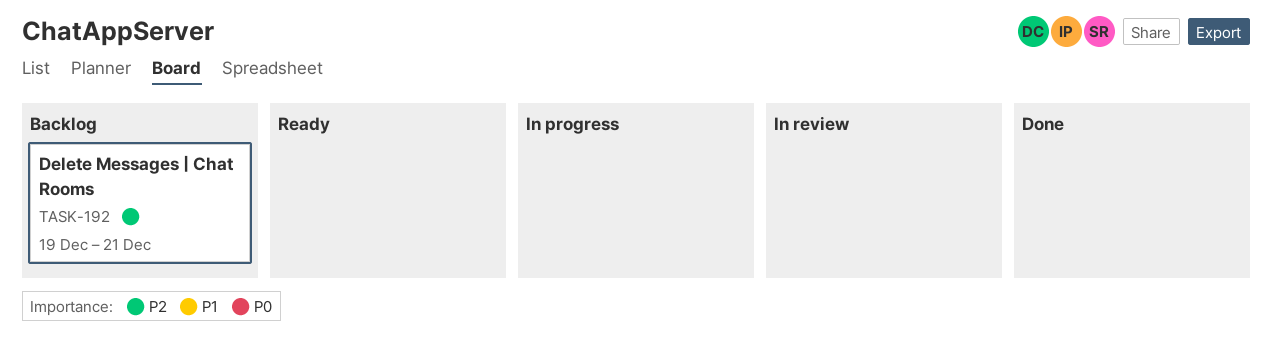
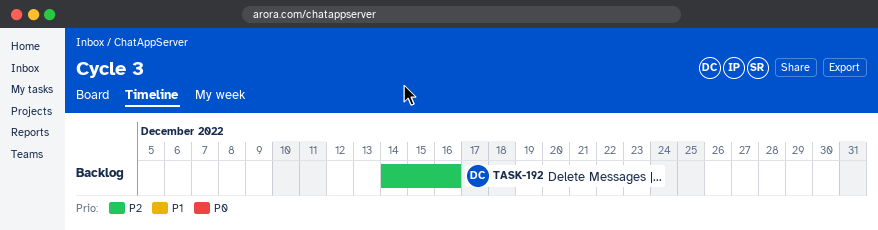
TASK-192, start: Dec 19 -> Dec 14
TASK-192, due: Dec 21 -> Dec 16

